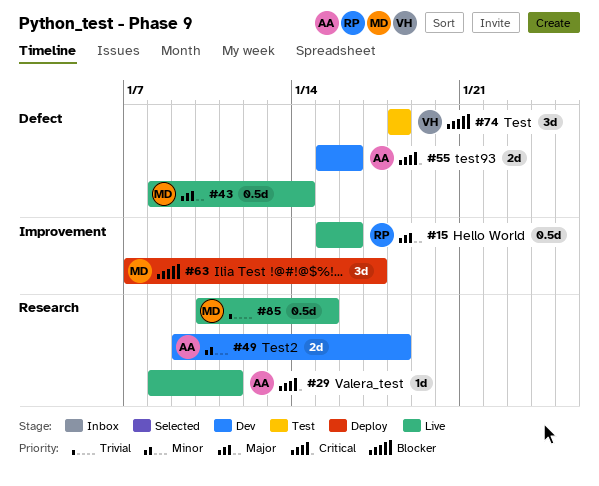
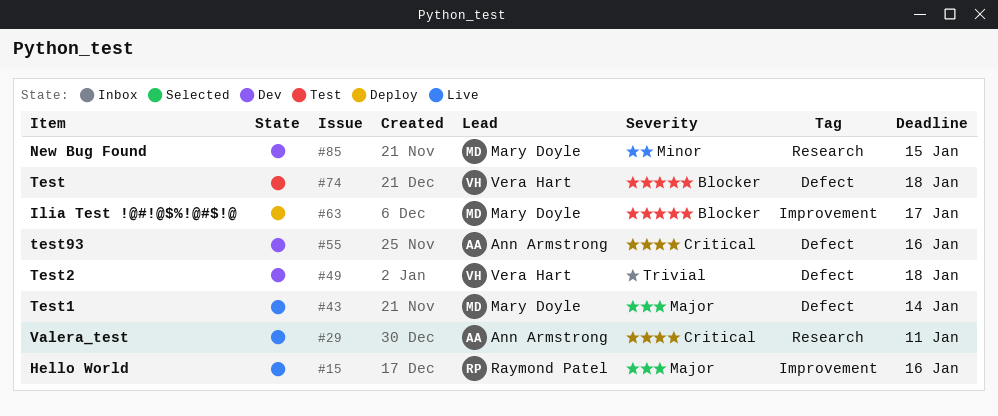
#49, owner: Ann Armstrong -> Vera Hart
#49, priority: Minor -> Trivial
#49, label: Research -> Defect
#85, status: Live -> Dev
#85, priority: Trivial -> Minor

